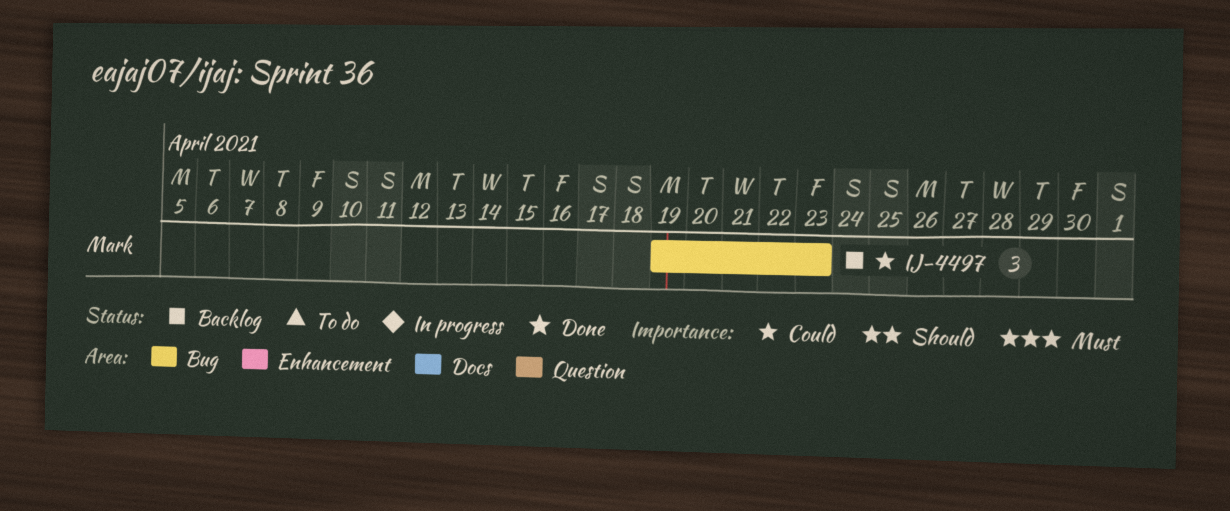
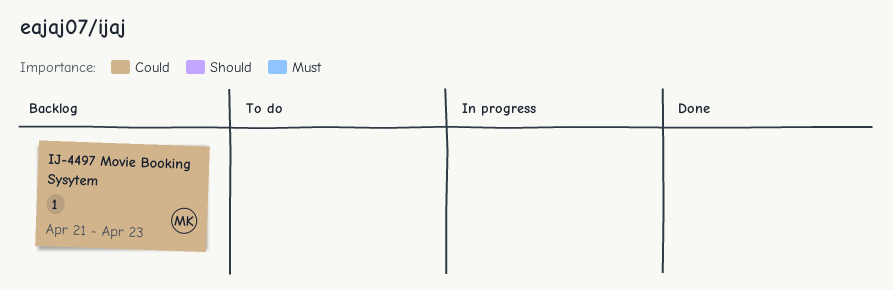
IJ-4497, estimate: 3 -> 1
IJ-4497, start: Apr 19 -> Apr 21

